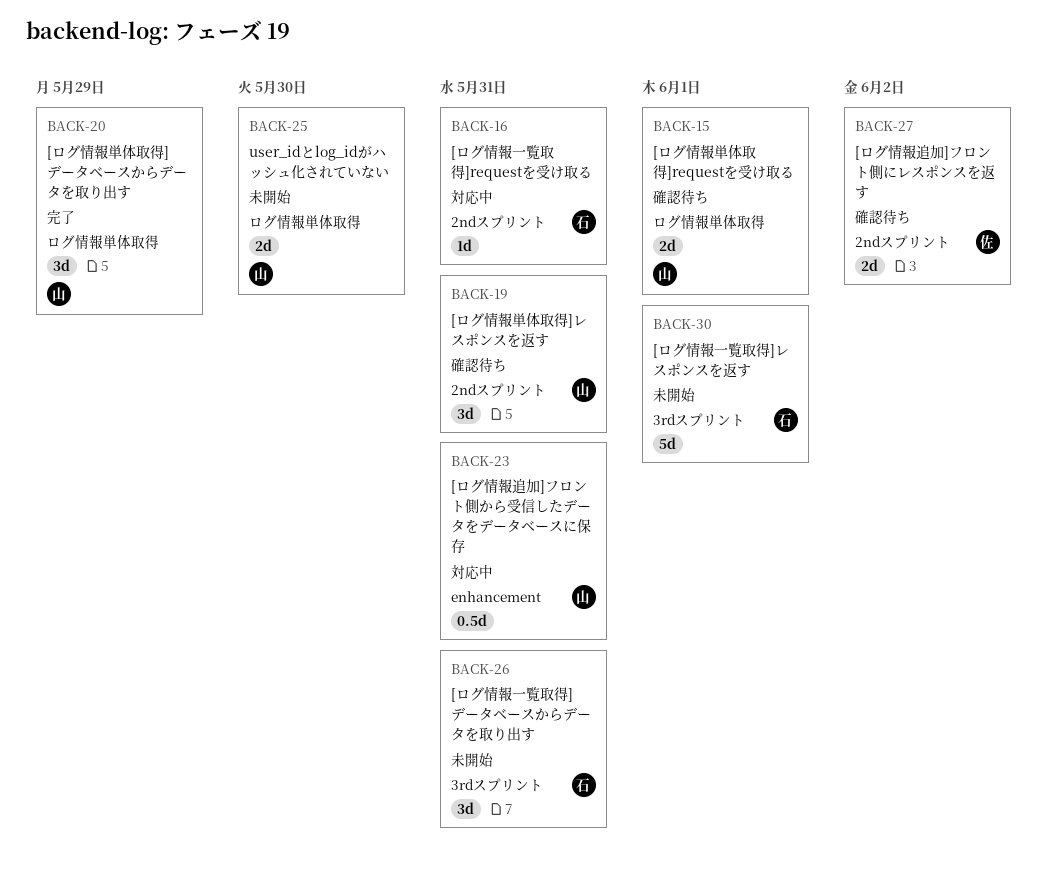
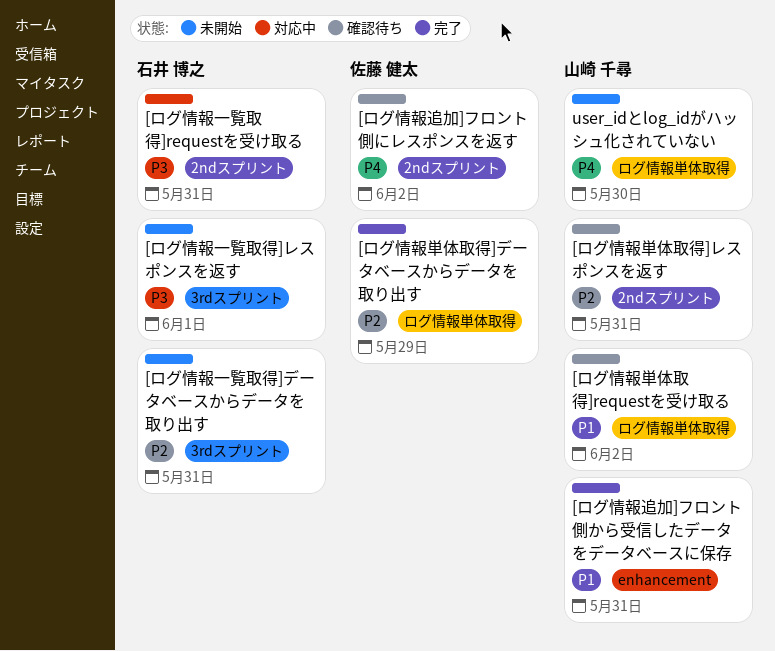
[ログ情報単体取得]requestを受け取る, due: Jun 1 -> Jun 2
[ログ情報単体取得]データベースからデータを取り出す, owner: 山崎 千尋 -> 佐藤 健太
[ログ情報追加]フロント側から受信したデータをデータベースに保存, status: 対応中 -> 完了

